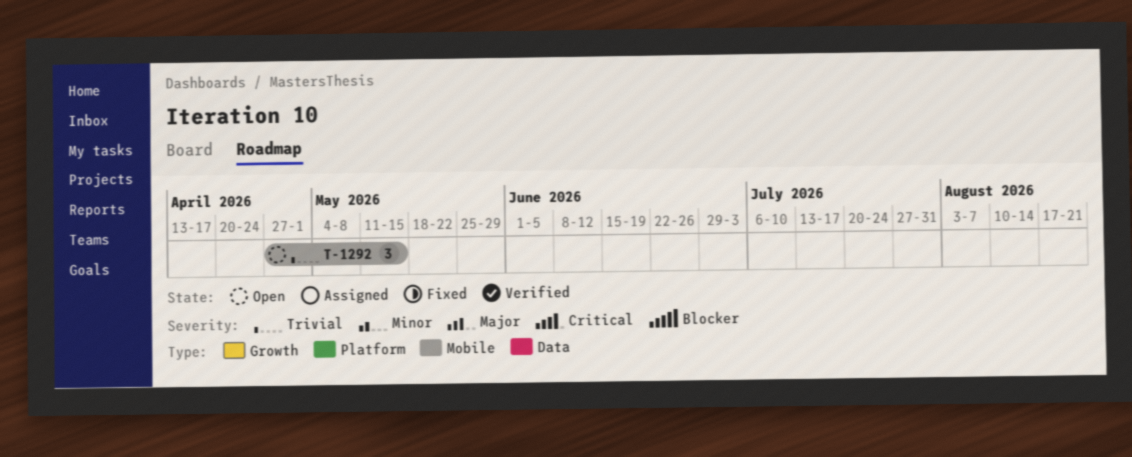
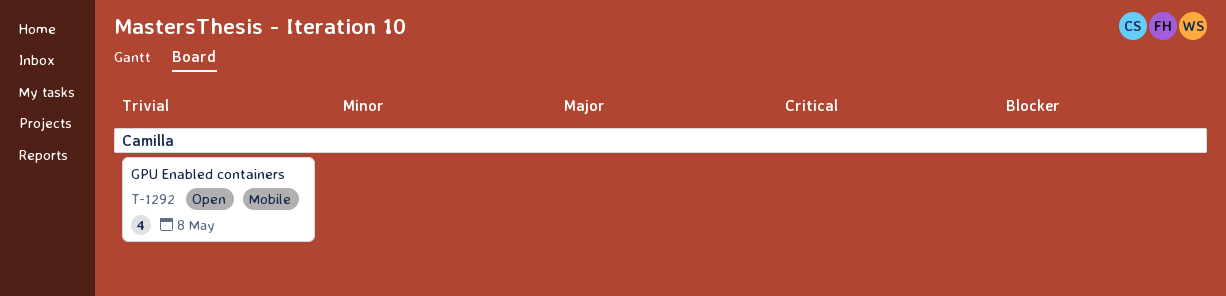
T-1292, estimate: 3 -> 4
T-1292, due: May 15 -> May 8

